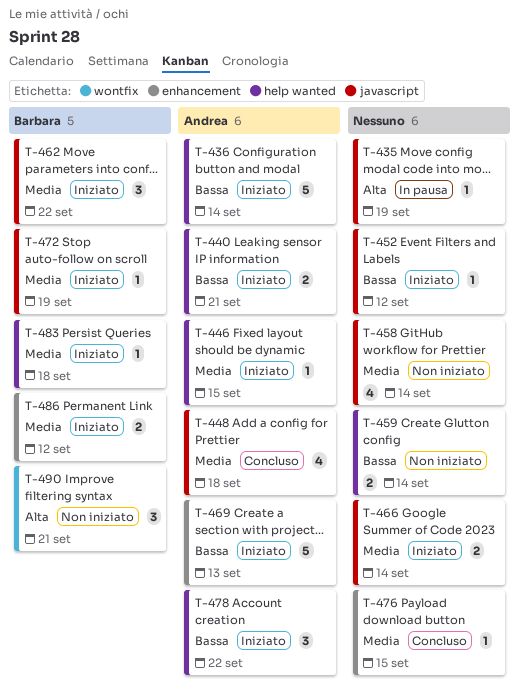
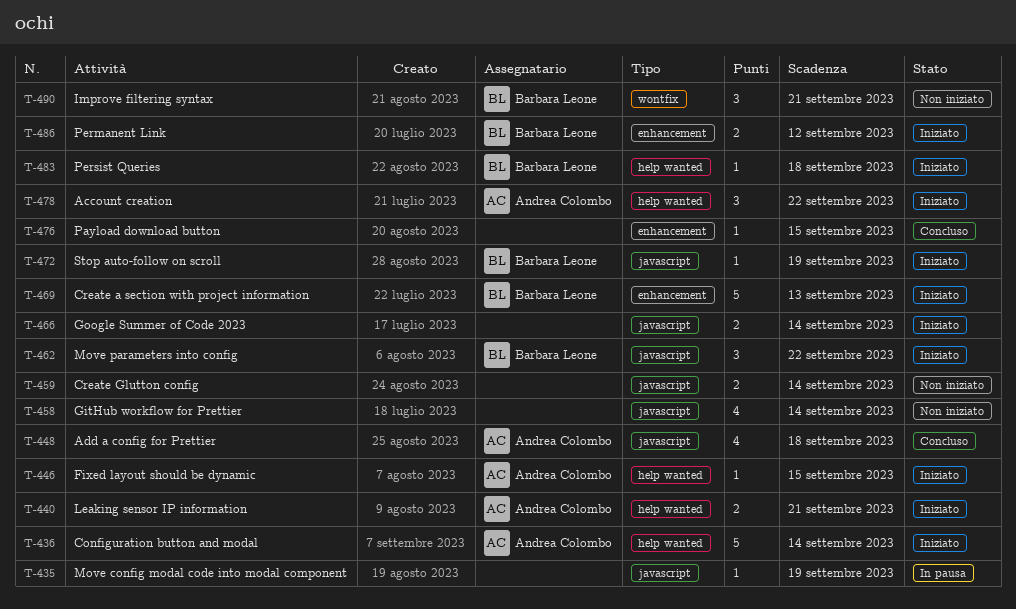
T-452: present -> none
T-459, label: help wanted -> javascript
T-469, owner: Andrea Colombo -> Barbara Leone

